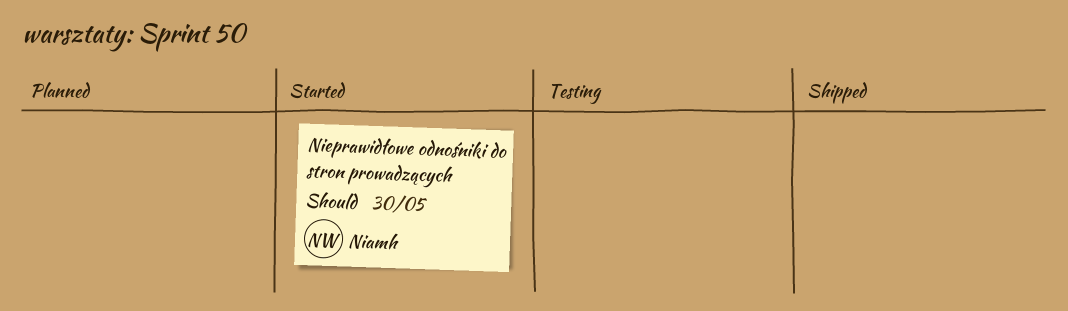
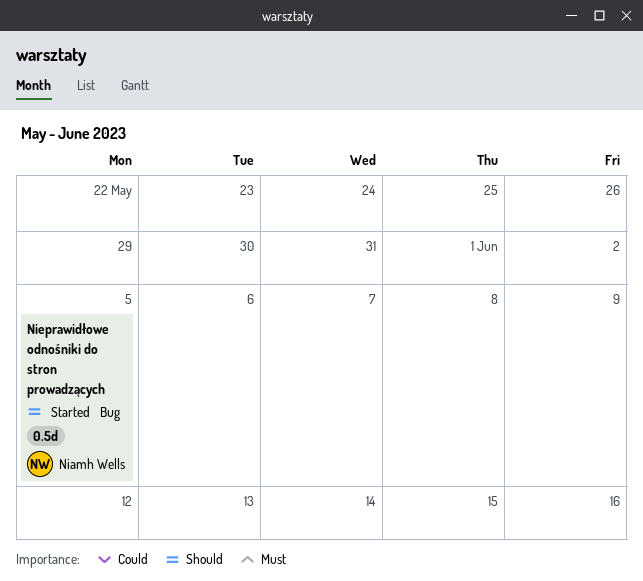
Nieprawidłowe odnośniki do stron prowadzących, due: May 30 -> Jun 5

